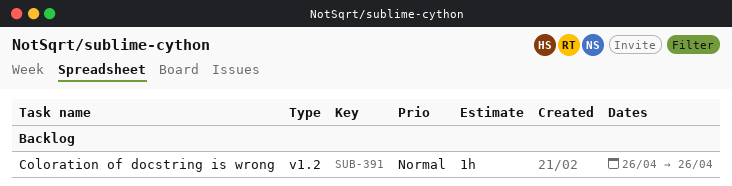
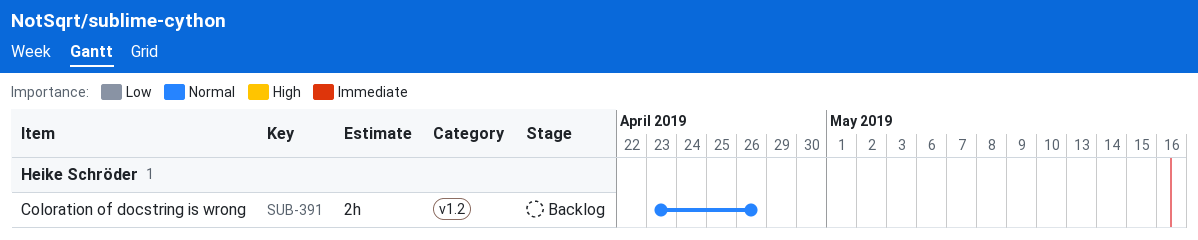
SUB-391, estimate: 1h -> 2h
SUB-391, start: Apr 26 -> Apr 23

